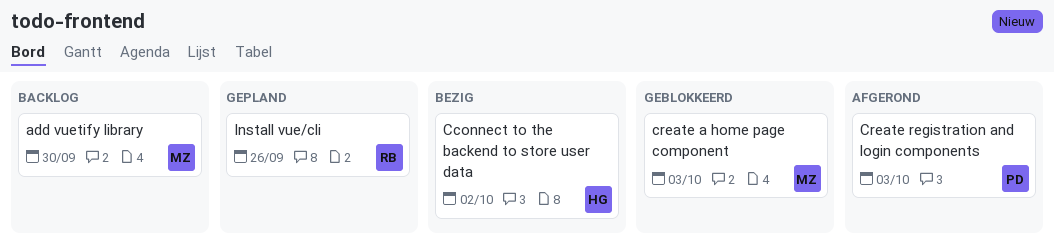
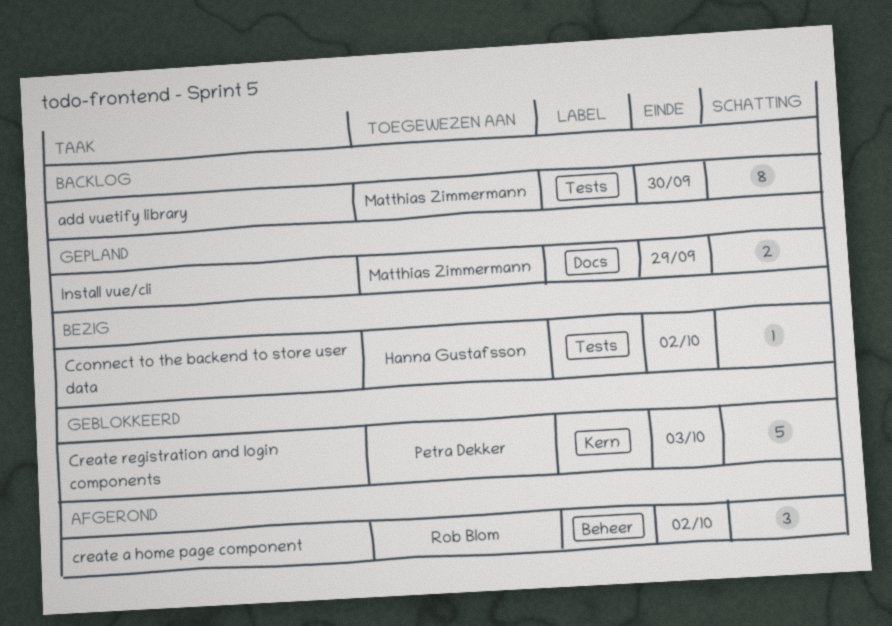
create a home page component, status: Geblokkeerd -> Afgerond
create a home page component, owner: Matthias Zimmermann -> Rob Blom
create a home page component, due: Oct 3 -> Oct 2
Create registration and login components, status: Afgerond -> Geblokkeerd
Install vue/cli, owner: Rob Blom -> Matthias Zimmermann
Install vue/cli, due: Sep 26 -> Sep 29

